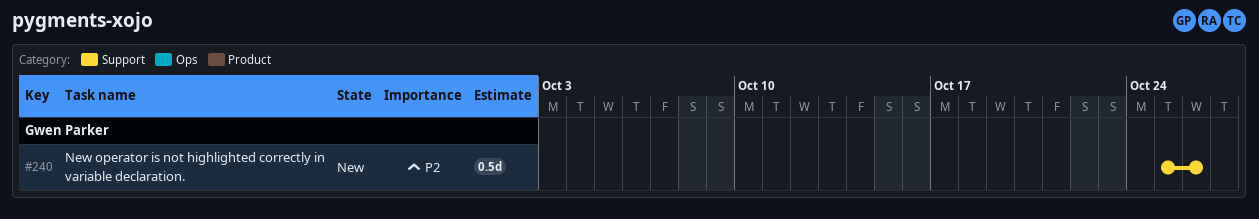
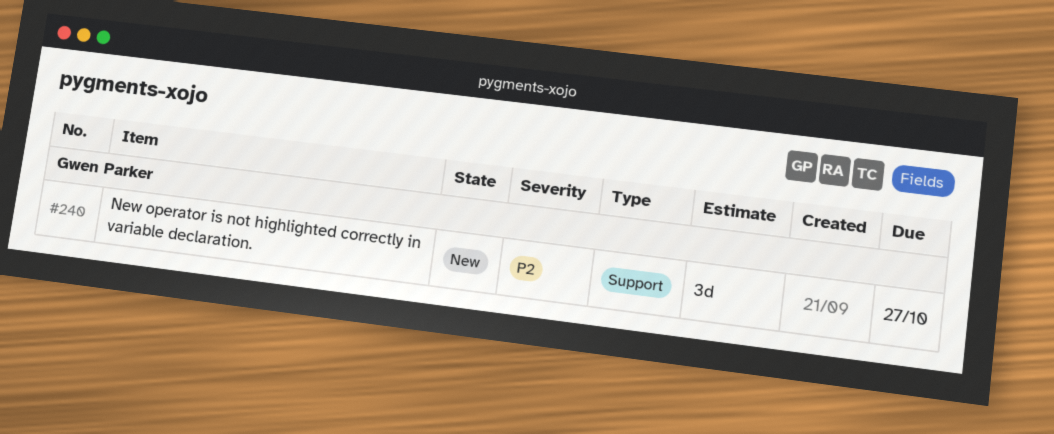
#240, estimate: 0.5d -> 3d
#240, due: Oct 26 -> Oct 27

